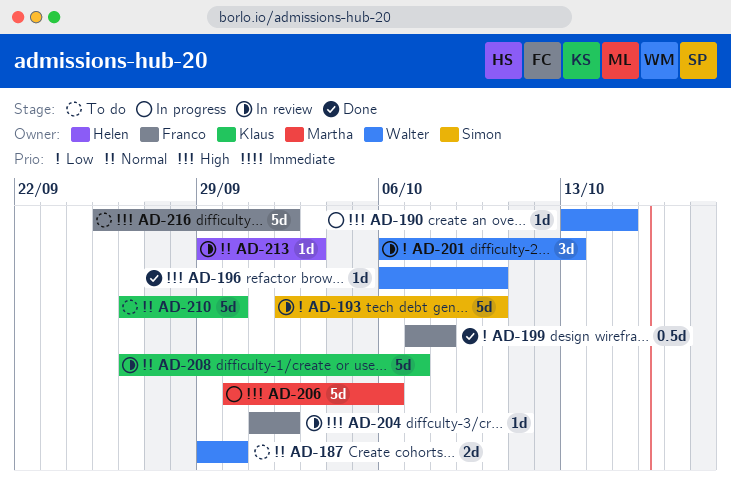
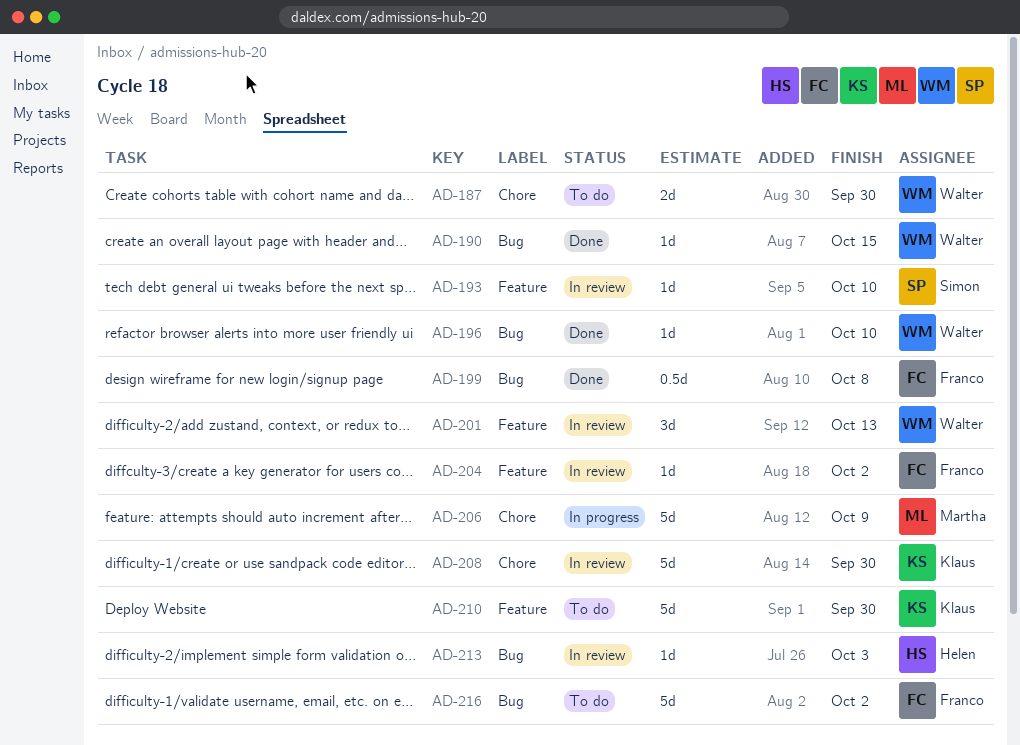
AD-190, status: In progress -> Done
AD-193, estimate: 5d -> 1d
AD-206, due: Oct 6 -> Oct 9
AD-208, due: Oct 7 -> Sep 30

